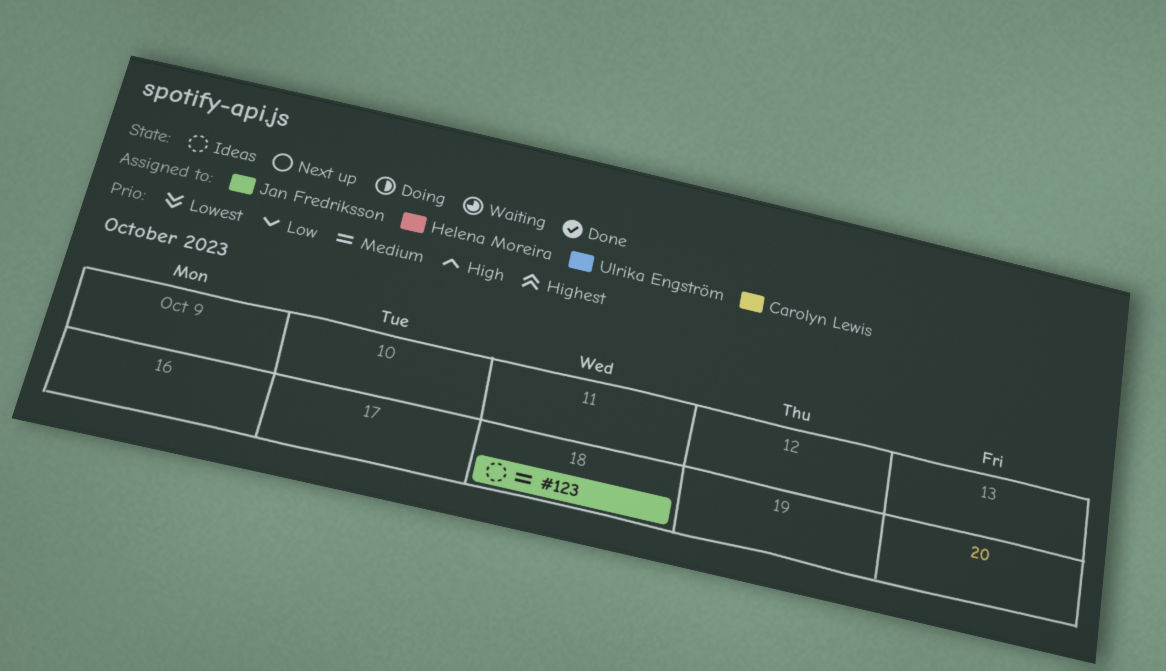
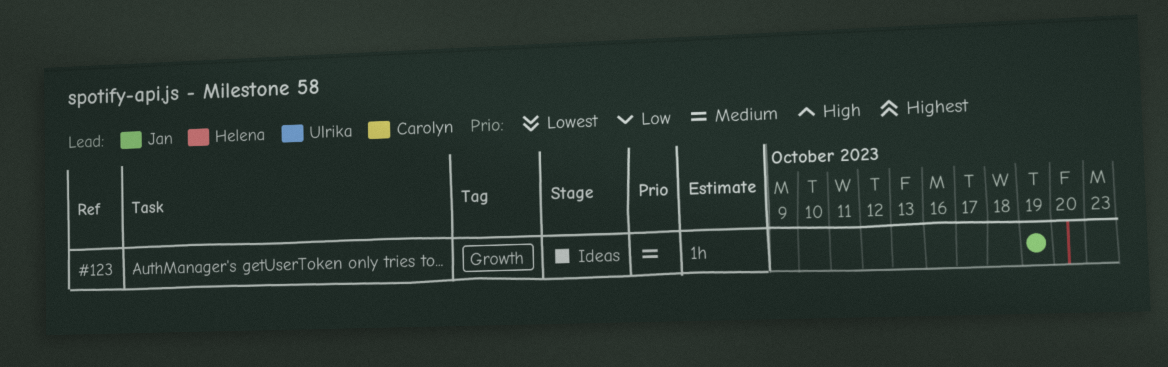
#123, start: Oct 18 -> Oct 19
#123, due: Oct 18 -> Oct 19

